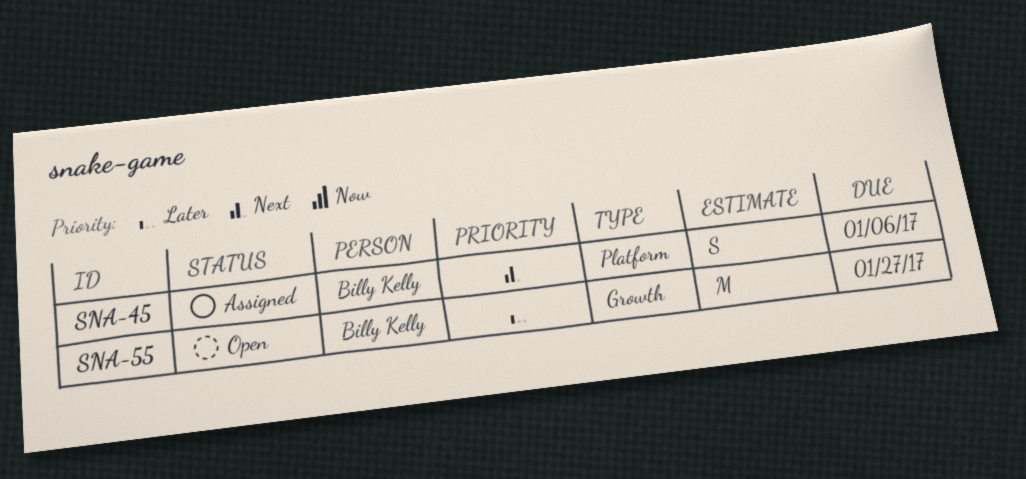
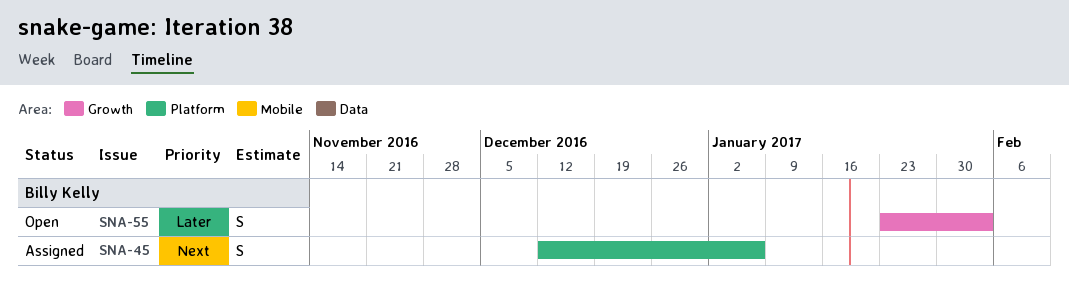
SNA-55, estimate: M -> S
SNA-55, due: Jan 27 -> Feb 3

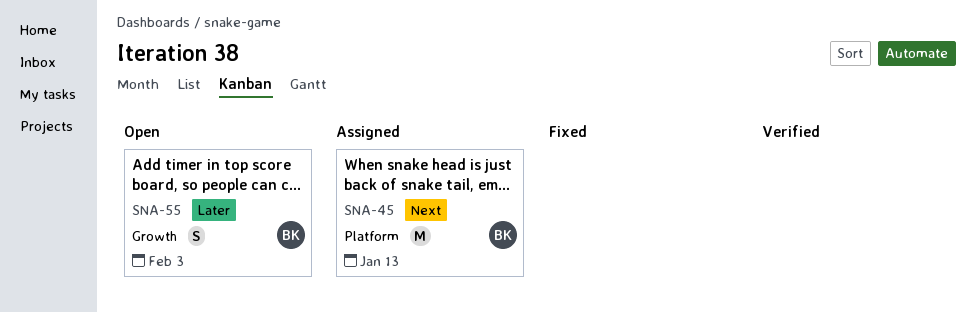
SNA-45, estimate: S -> M
SNA-45, due: Jan 6 -> Jan 13

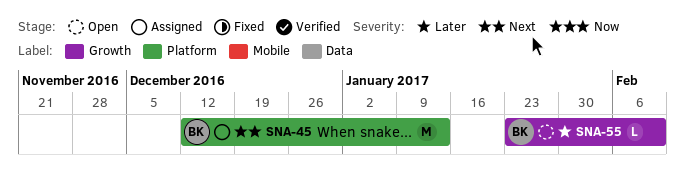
SNA-55, estimate: S -> L
SNA-55, due: Feb 3 -> Feb 10

